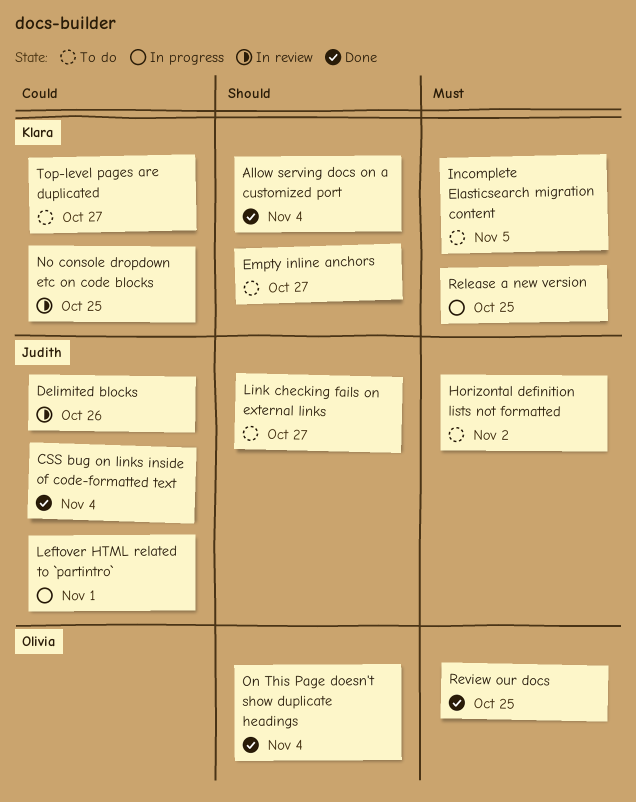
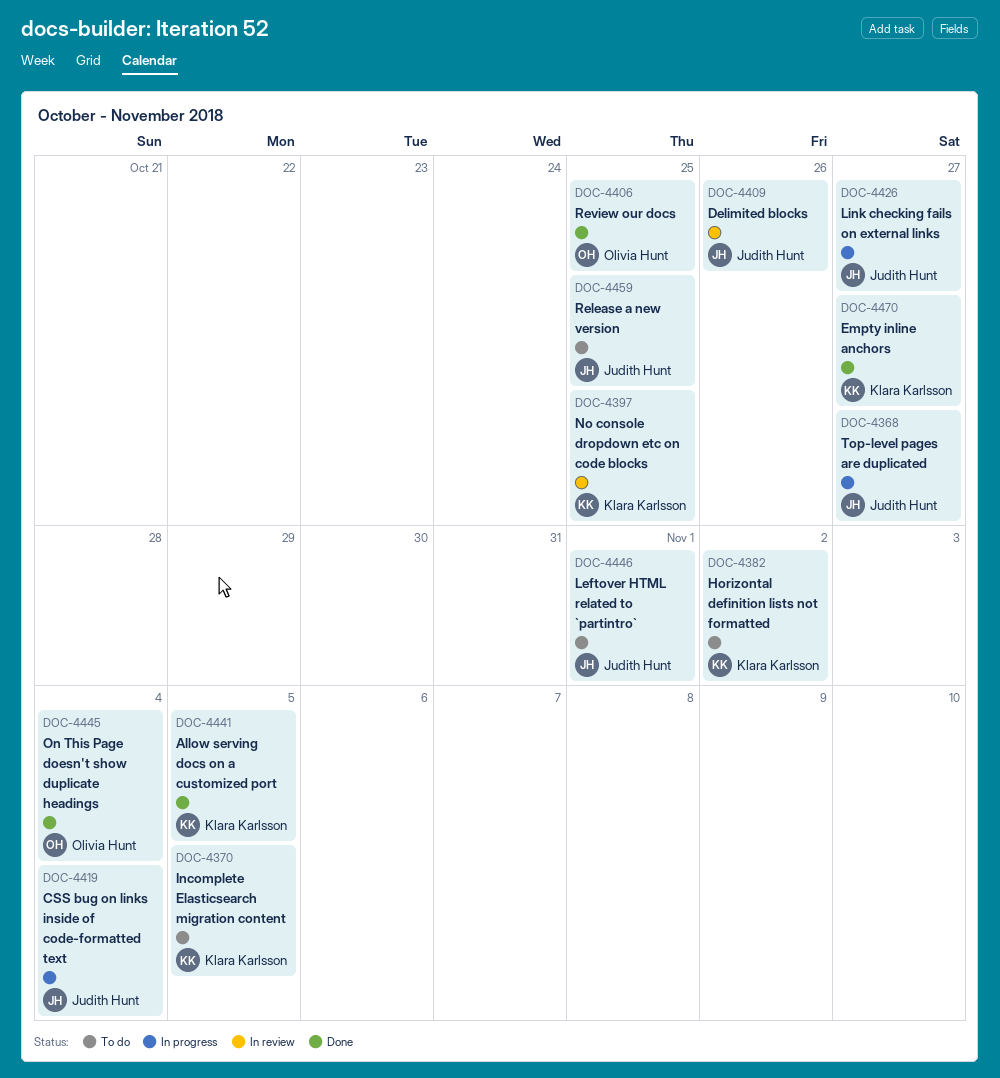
Allow serving docs on a customized port, due: Nov 4 -> Nov 5
CSS bug on links inside of code-formatted text, status: Done -> In progress
Empty inline anchors, status: To do -> Done
Horizontal definition lists not formatted, owner: Judith Hunt -> Klara Karlsson
Leftover HTML related to `partintro`, status: In progress -> To do
Link checking fails on external links, status: To do -> In progress
Release a new version, status: In progress -> To do
Release a new version, owner: Klara Karlsson -> Judith Hunt
Top-level pages are duplicated, status: To do -> In progress
Top-level pages are duplicated, owner: Klara Karlsson -> Judith Hunt

